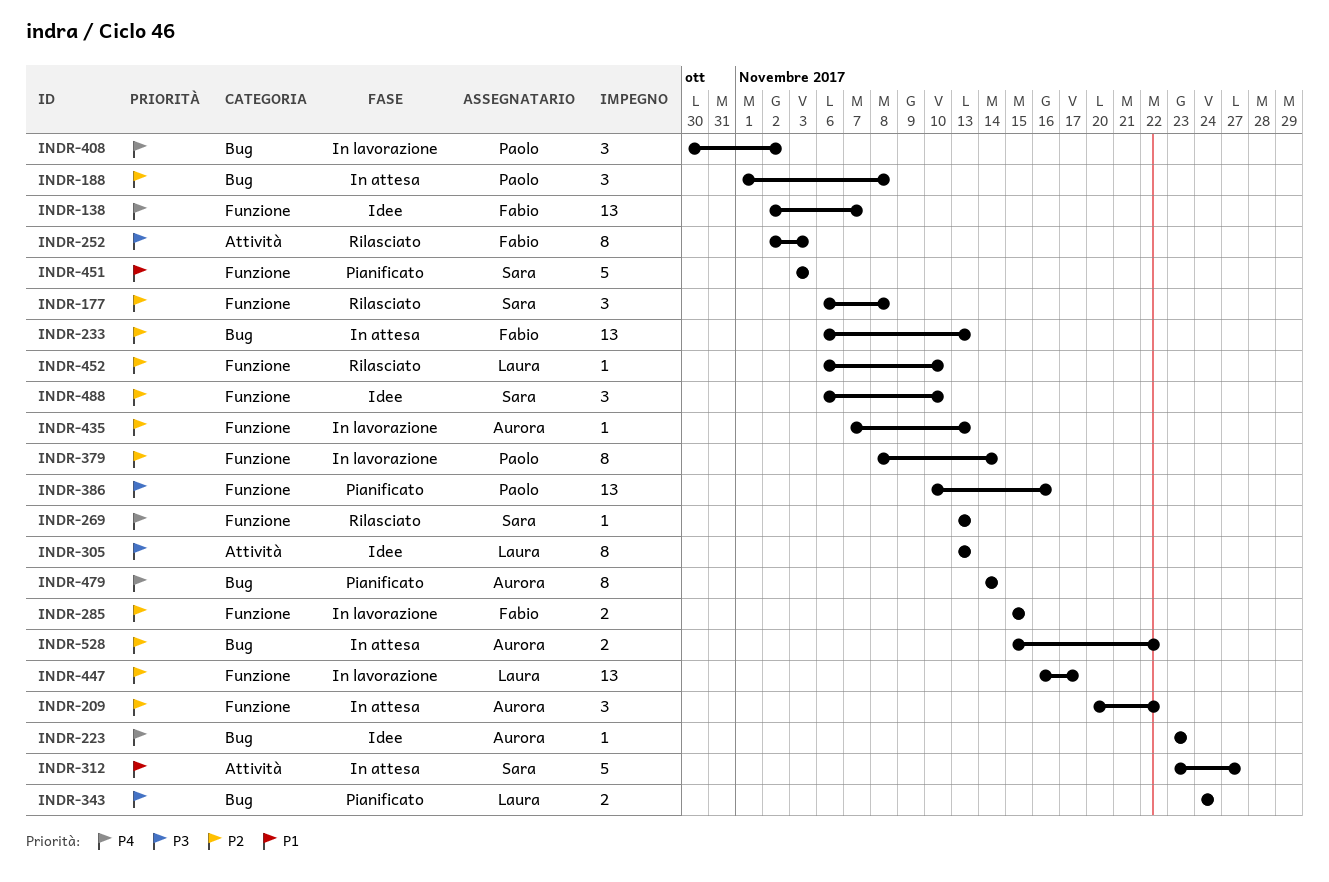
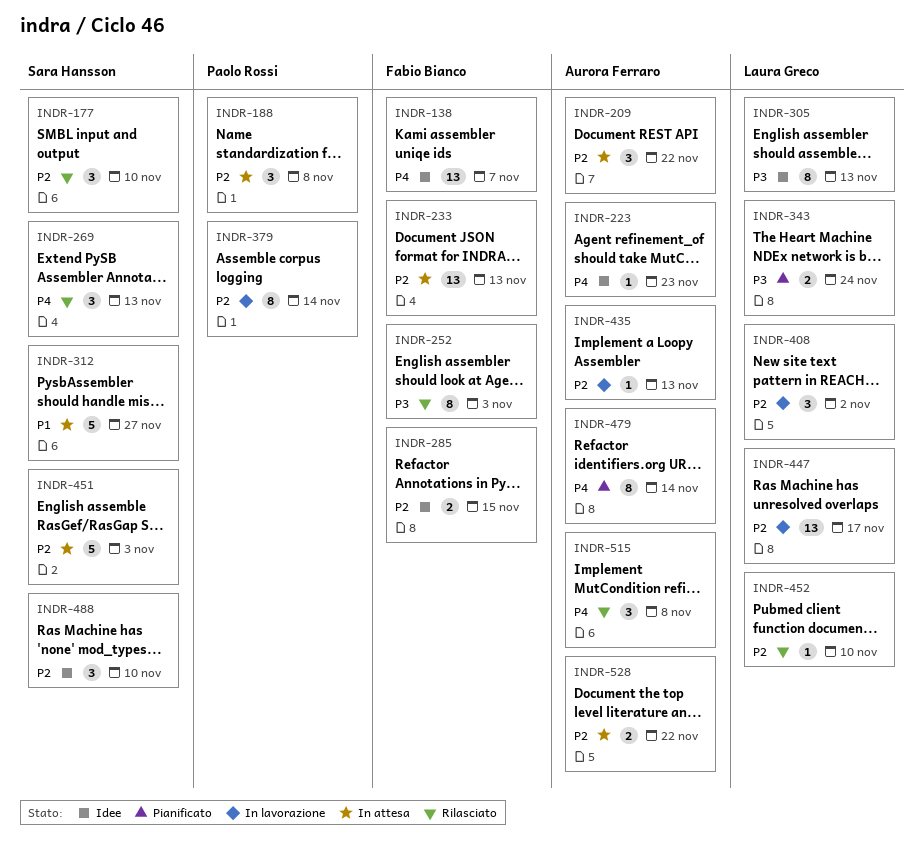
INDR-177, due: Nov 8 -> Nov 10
INDR-269, estimate: 1 -> 3
INDR-285, status: In lavorazione -> Idee
INDR-386: present -> none
INDR-408, owner: Paolo Rossi -> Laura Greco
INDR-408, priority: P4 -> P2
INDR-451, status: Pianificato -> In attesa
INDR-451, priority: P1 -> P2
INDR-515: none -> present

